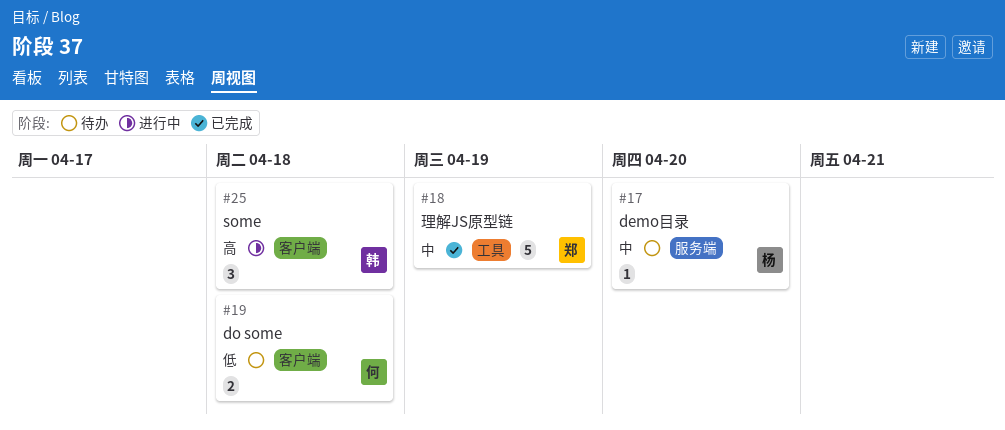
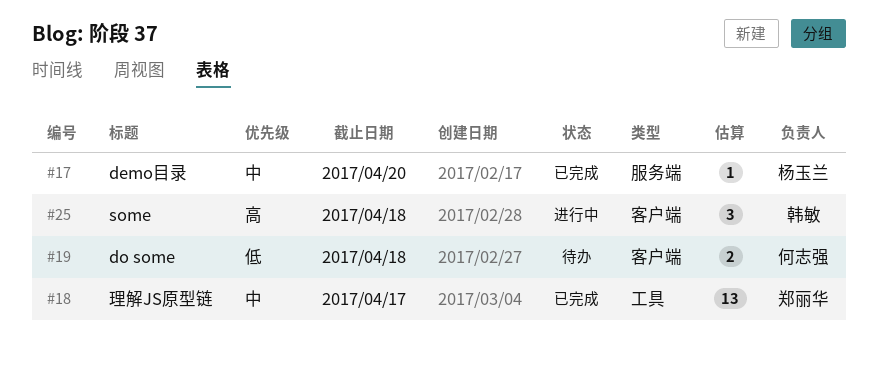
#17, status: 待办 -> 已完成
#18, estimate: 5 -> 13
#18, due: Apr 19 -> Apr 17

